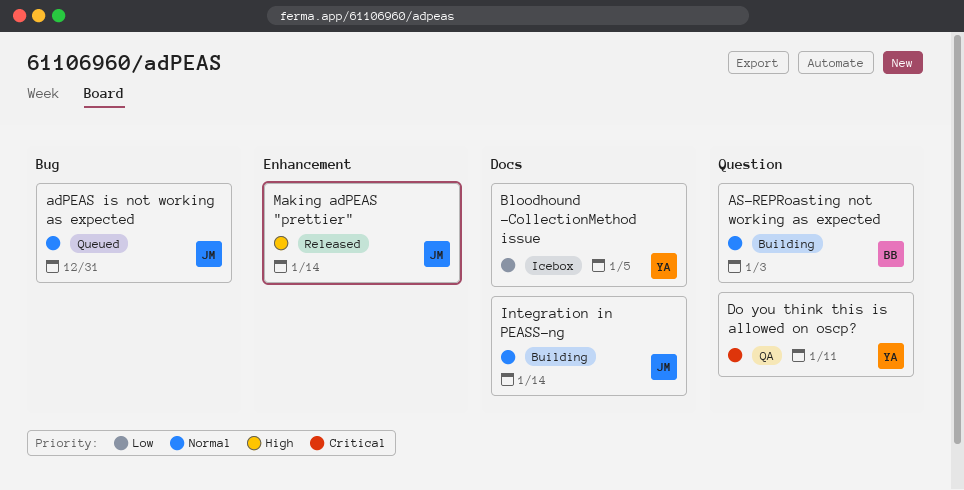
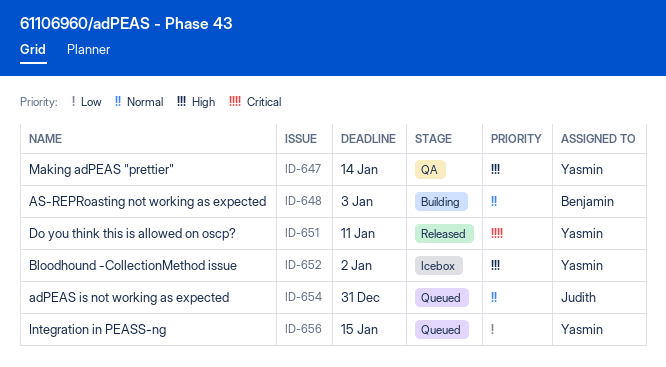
Bloodhound -CollectionMethod issue, priority: Low -> High
Bloodhound -CollectionMethod issue, due: Jan 5 -> Jan 2
Do you think this is allowed on oscp?, status: QA -> Released
Integration in PEASS-ng, status: Building -> Queued
Integration in PEASS-ng, owner: Judith -> Yasmin
Integration in PEASS-ng, priority: Normal -> Low
Integration in PEASS-ng, due: Jan 14 -> Jan 15
Making adPEAS "prettier", status: Released -> QA
Making adPEAS "prettier", owner: Judith -> Yasmin

